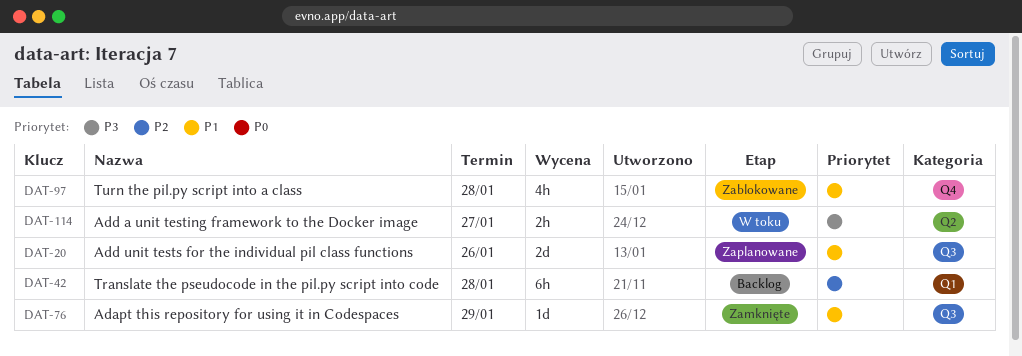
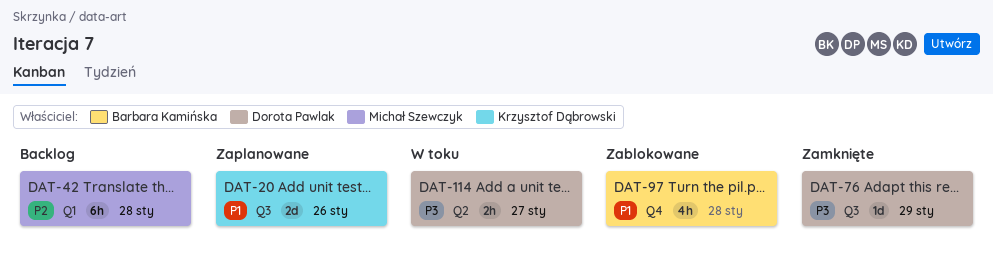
DAT-76, priority: P1 -> P3

